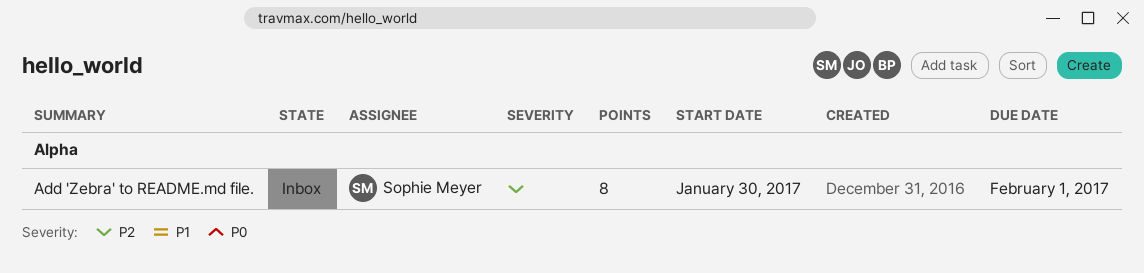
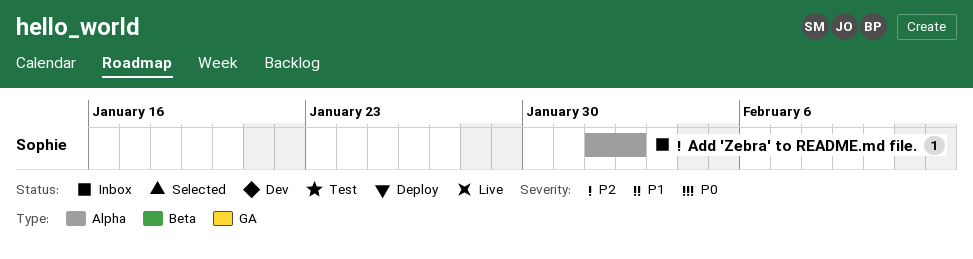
Add 'Zebra' to README.md file., estimate: 8 -> 1
Add 'Zebra' to README.md file., start: Jan 30 -> Feb 1
Add 'Zebra' to README.md file., due: Feb 1 -> Feb 2

